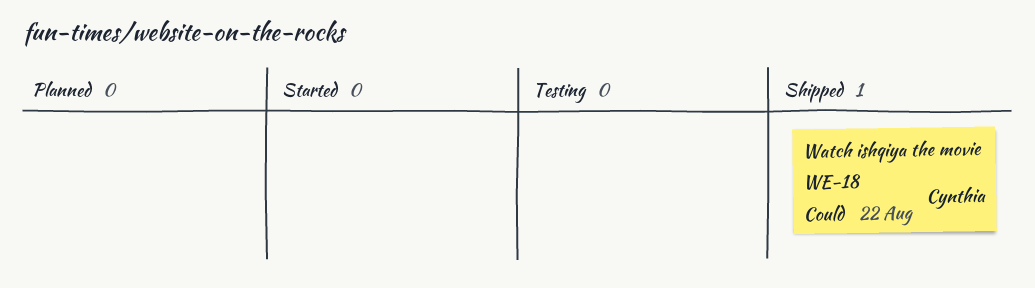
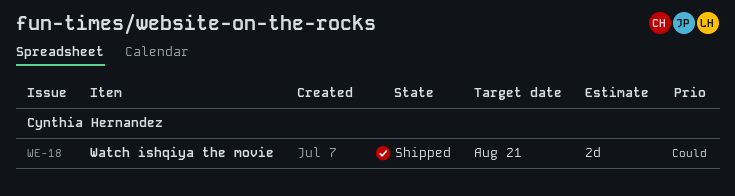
WE-18, due: Aug 22 -> Aug 21

